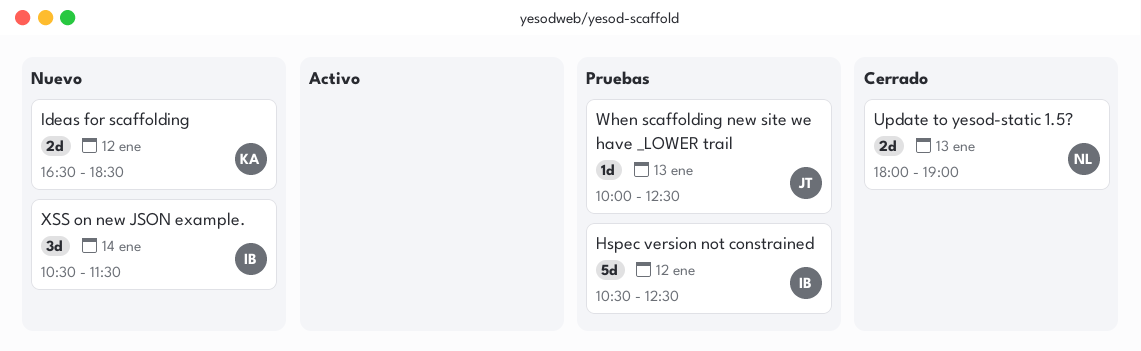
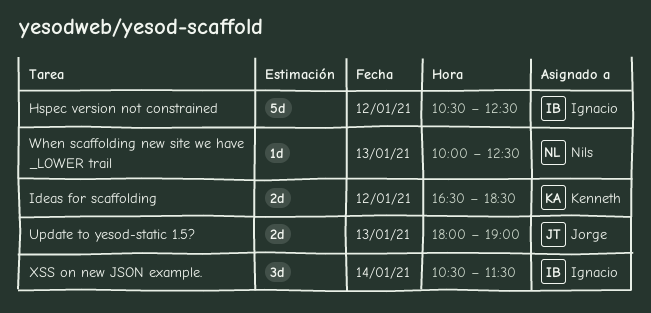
Update to yesod-static 1.5?, owner: Nils -> Jorge
When scaffolding new site we have _LOWER trail, owner: Jorge -> Nils

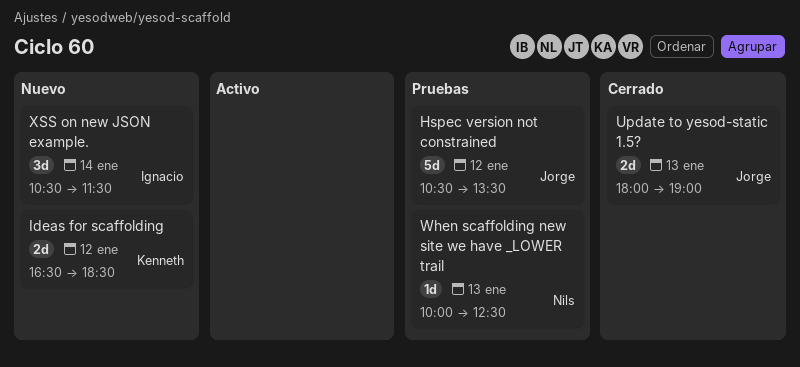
Hspec version not constrained, owner: Ignacio -> Jorge
Hspec version not constrained, ends: 12:30 -> 13:30

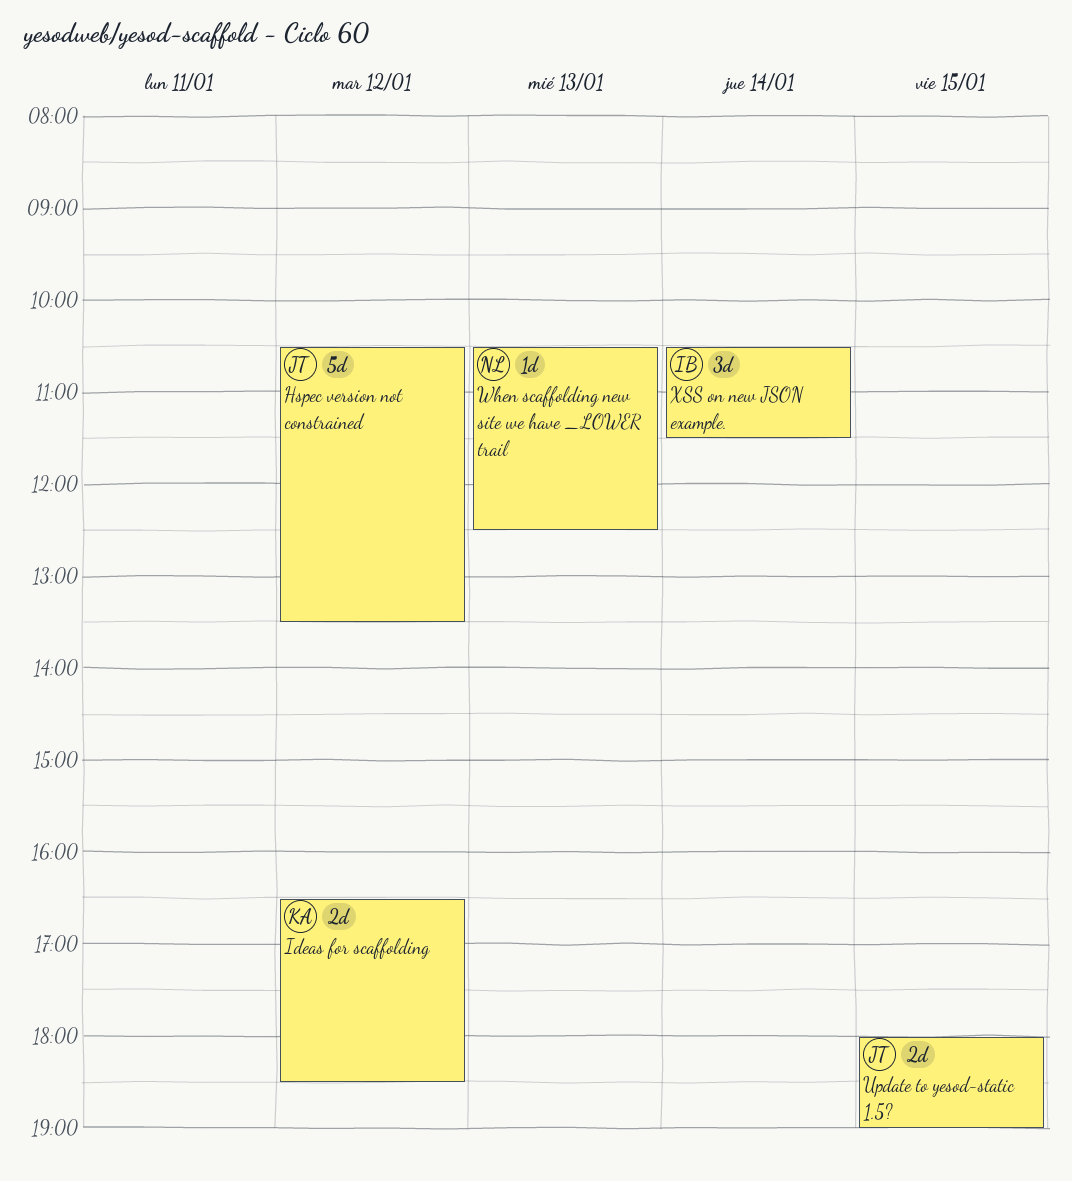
Update to yesod-static 1.5?, day: Jan 13 -> Jan 15
When scaffolding new site we have _LOWER trail, begins: 10:00 -> 10:30

